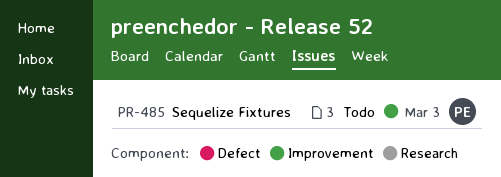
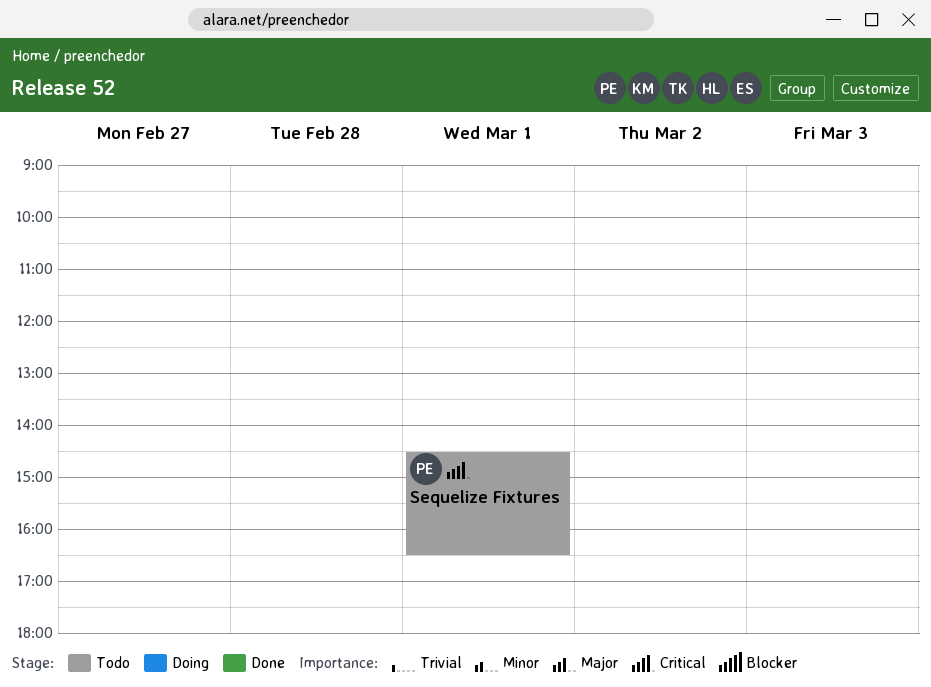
Sequelize Fixtures, day: Mar 3 -> Mar 1

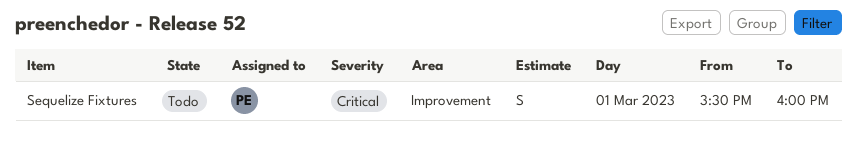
Sequelize Fixtures, begins: 14:30 -> 15:30
Sequelize Fixtures, ends: 16:30 -> 16:00

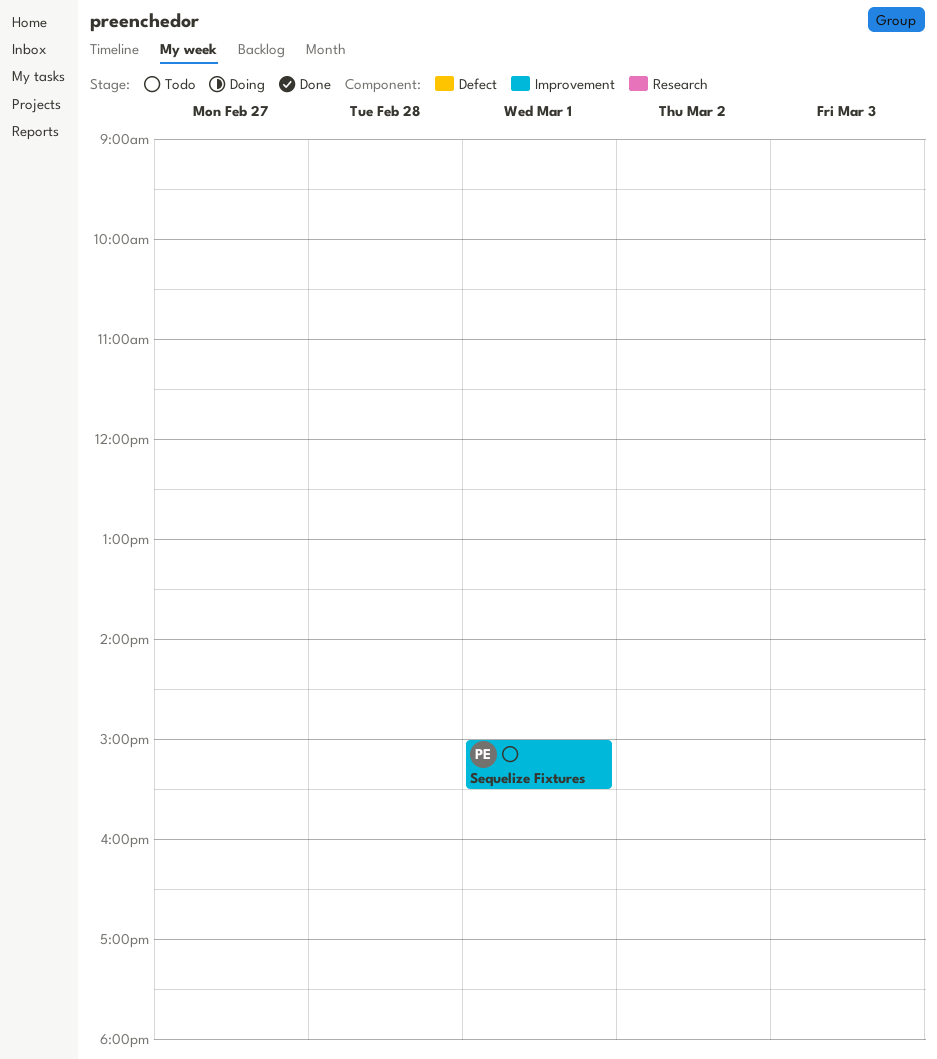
Sequelize Fixtures, begins: 15:30 -> 15:00
Sequelize Fixtures, ends: 16:00 -> 15:30

